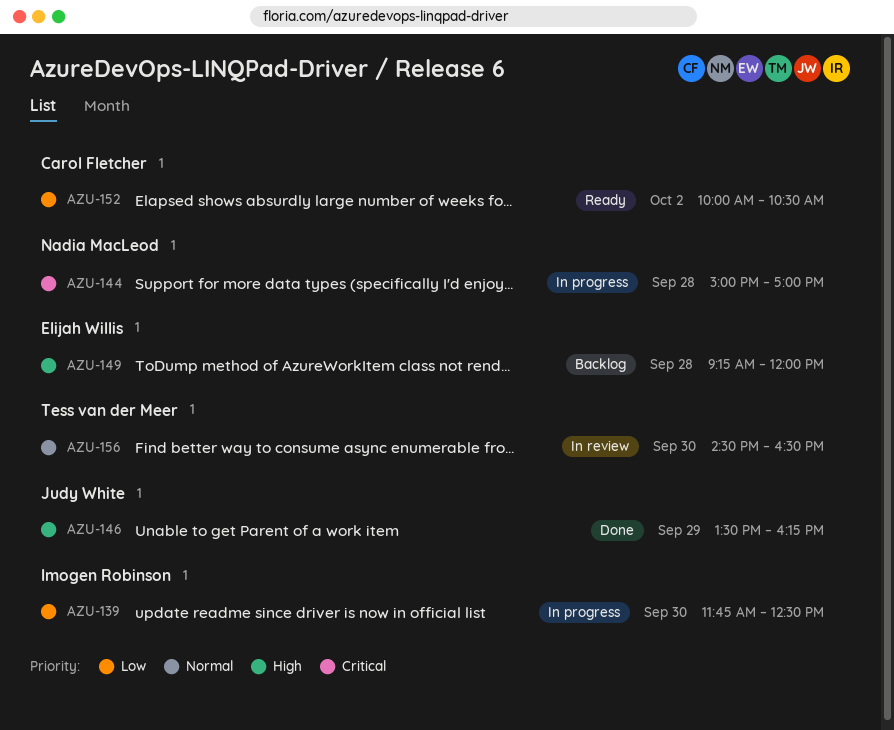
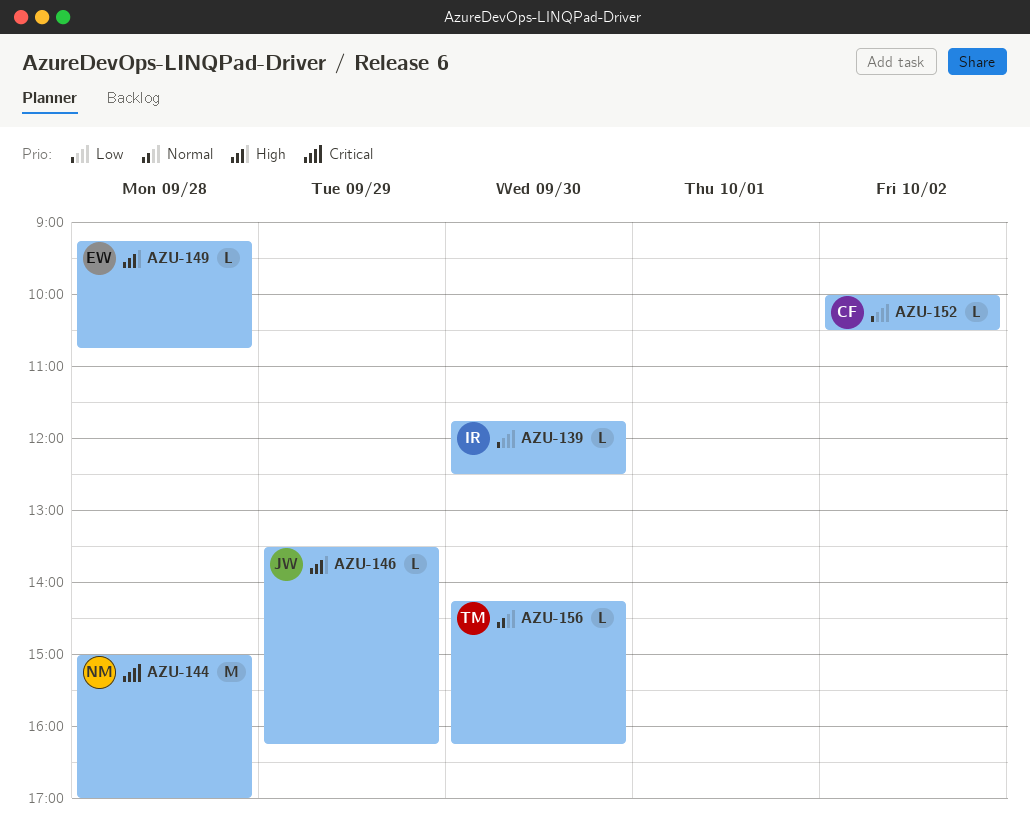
AZU-149, ends: 12:00 -> 10:45
AZU-156, begins: 14:30 -> 14:15
AZU-156, ends: 16:30 -> 16:15

